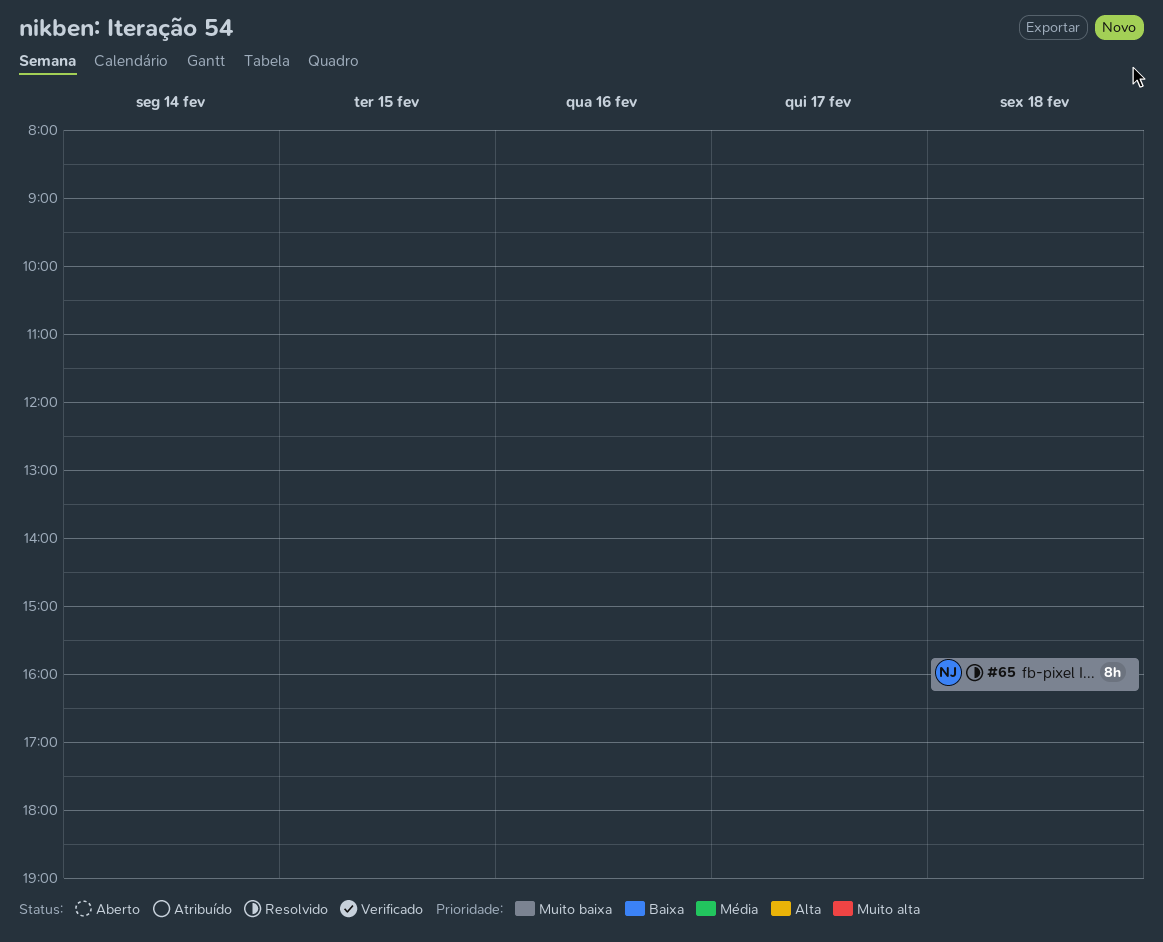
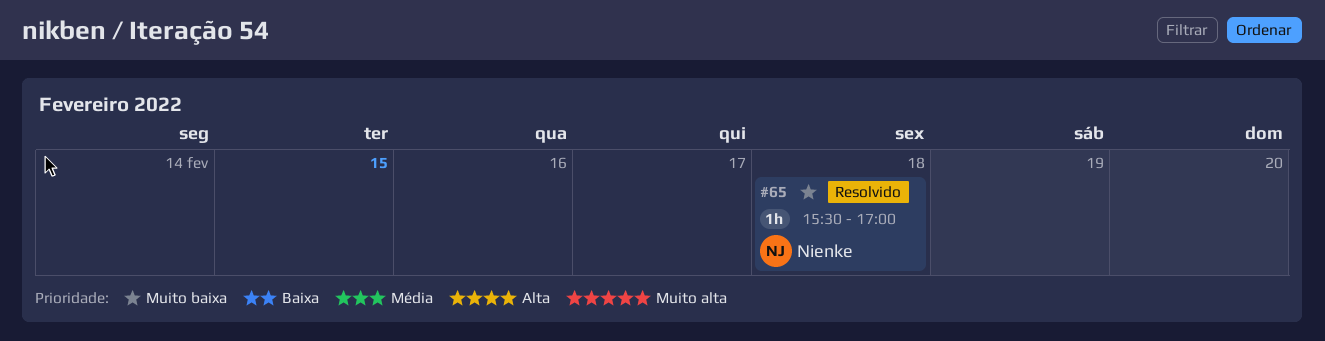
#65, estimate: 8h -> 1h
#65, begins: 15:45 -> 15:30
#65, ends: 16:15 -> 17:00

